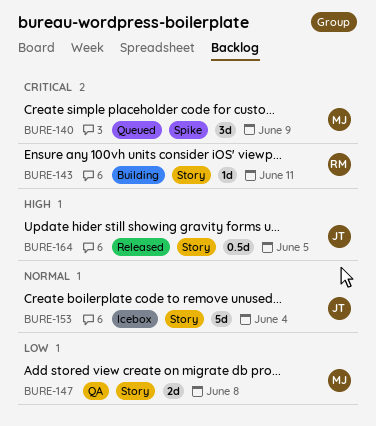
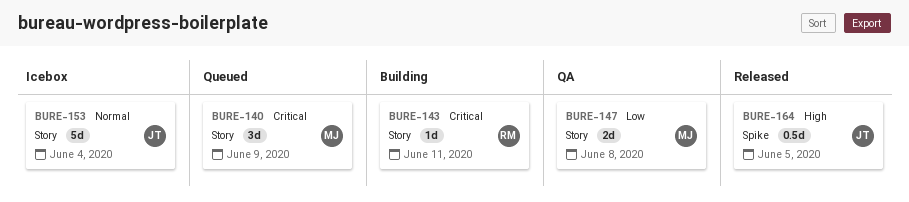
BURE-140, label: Spike -> Story
BURE-164, label: Story -> Spike

